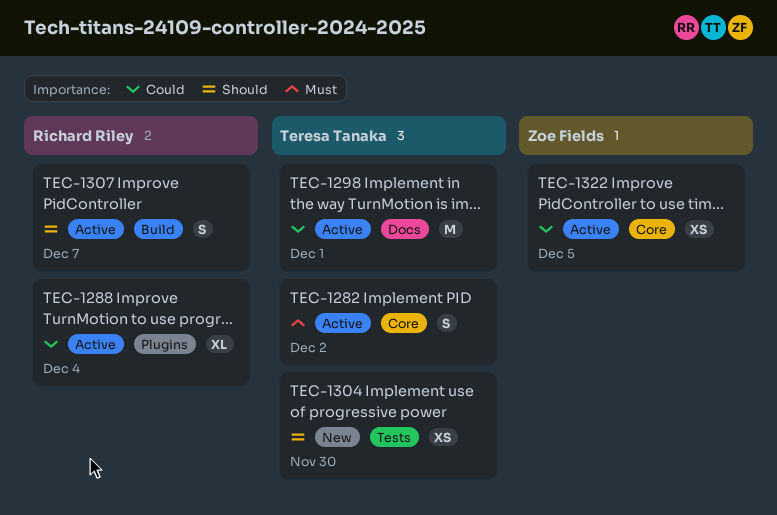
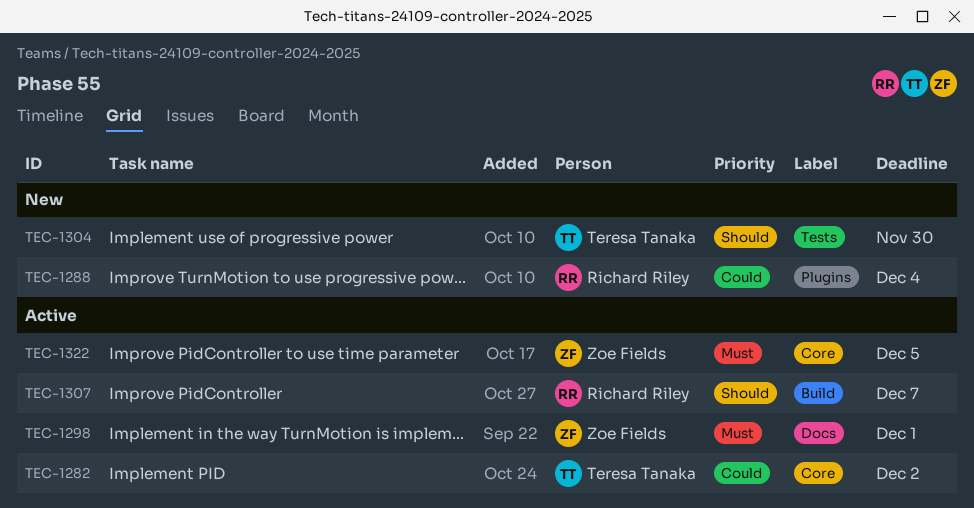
TEC-1282, priority: Must -> Could
TEC-1288, status: Active -> New
TEC-1298, owner: Teresa Tanaka -> Zoe Fields
TEC-1298, priority: Could -> Must
TEC-1322, priority: Could -> Must

